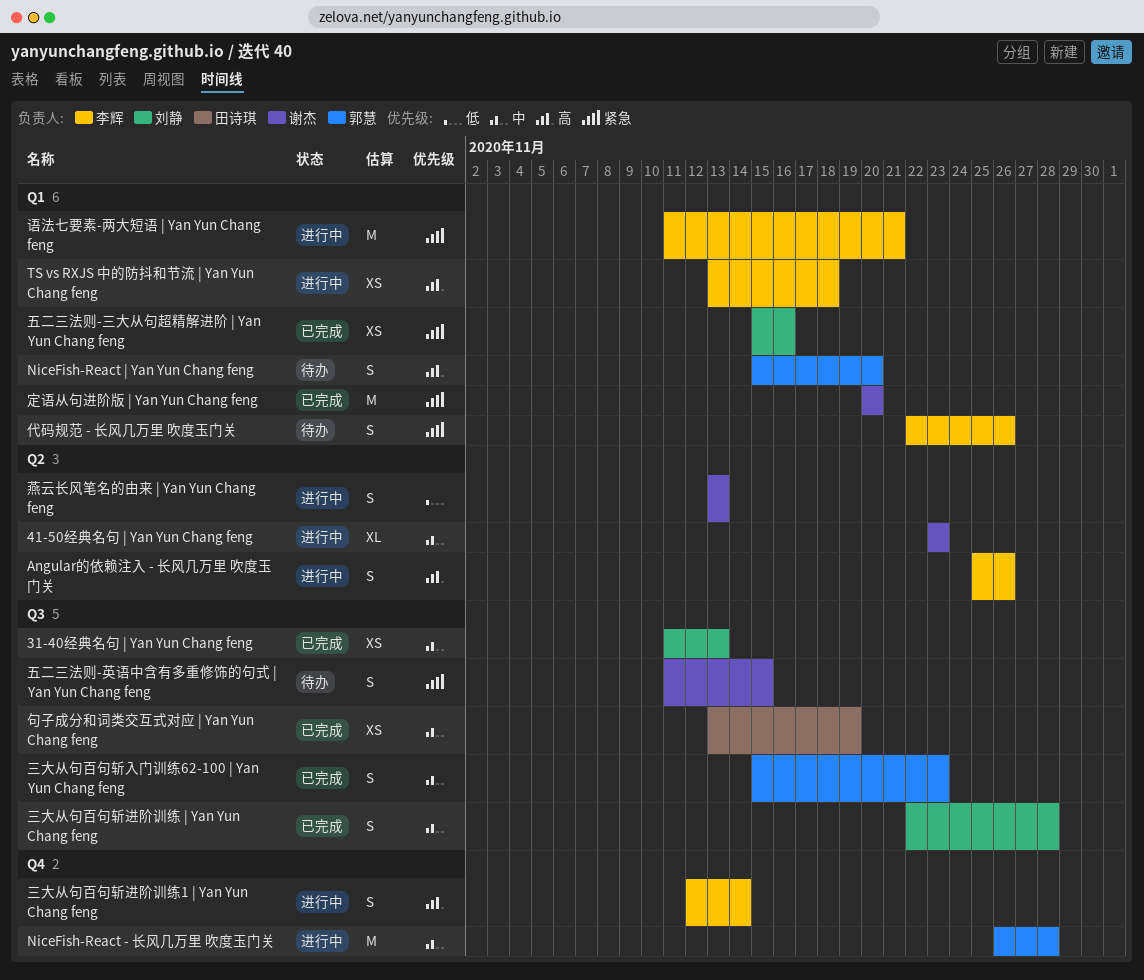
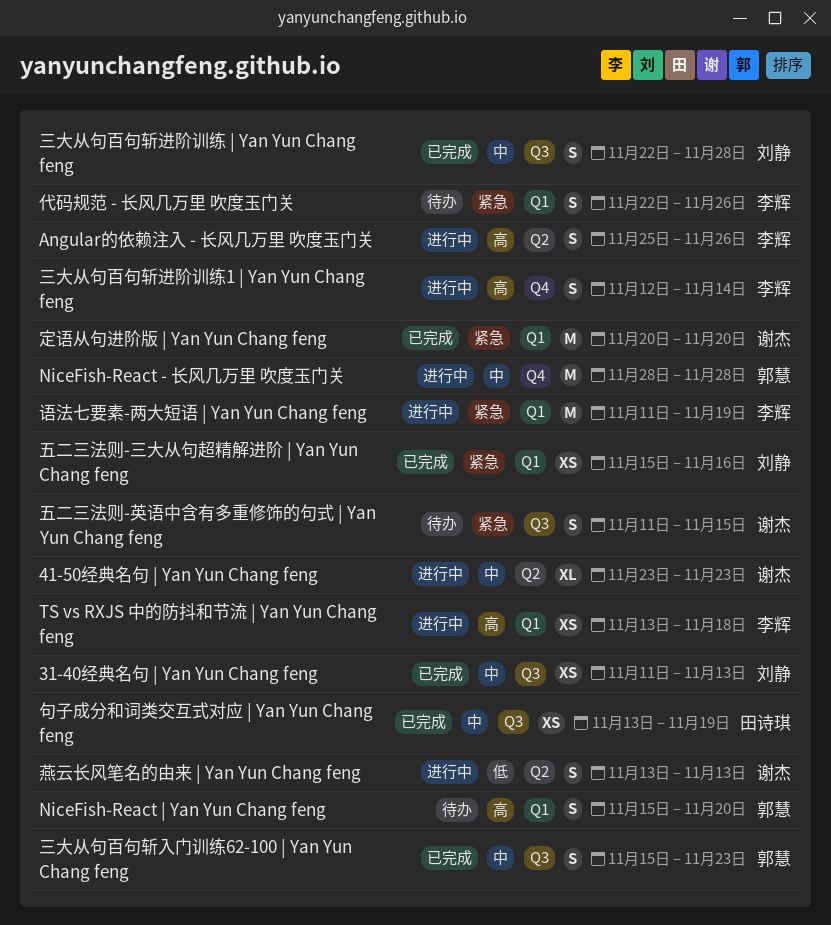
NiceFish-React - 长风几万里 吹度玉门关, start: Nov 26 -> Nov 28
语法七要素-两大短语 | Yan Yun Chang feng, due: Nov 21 -> Nov 19

